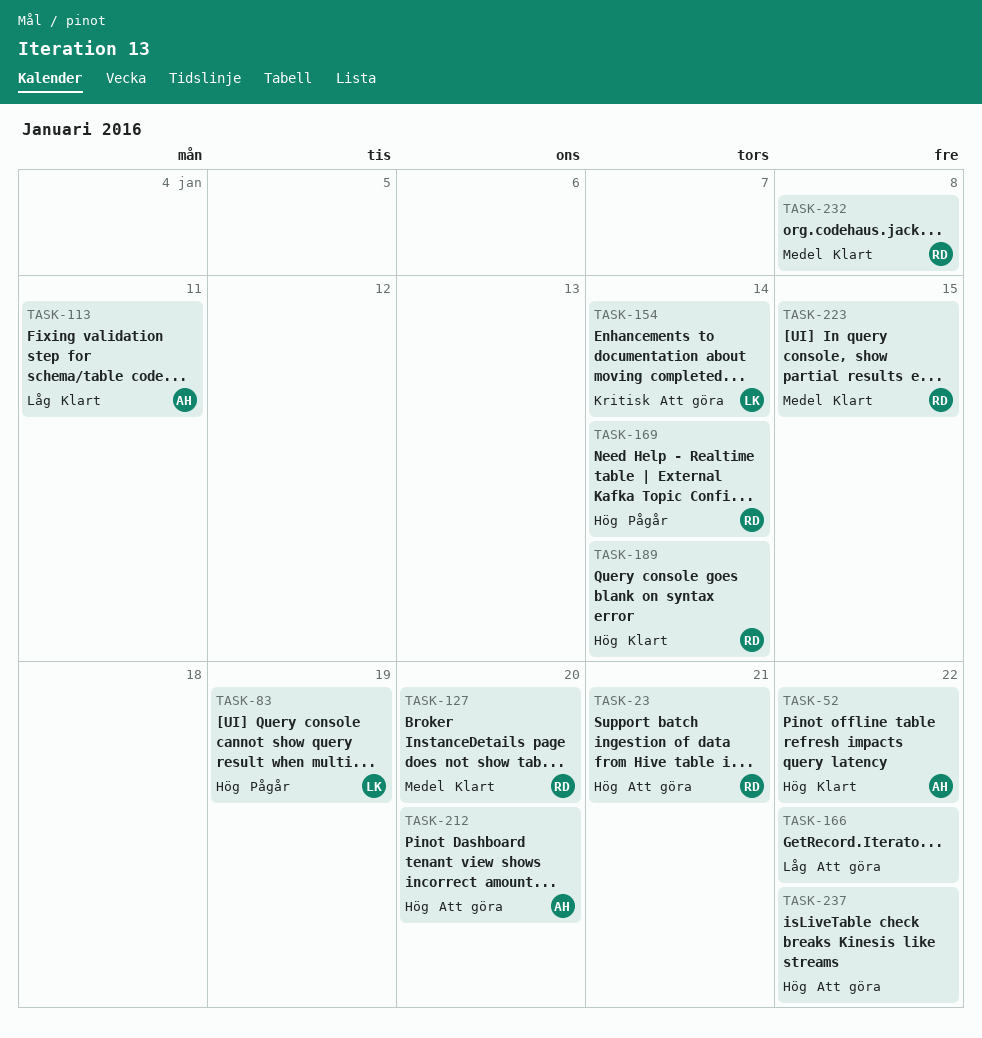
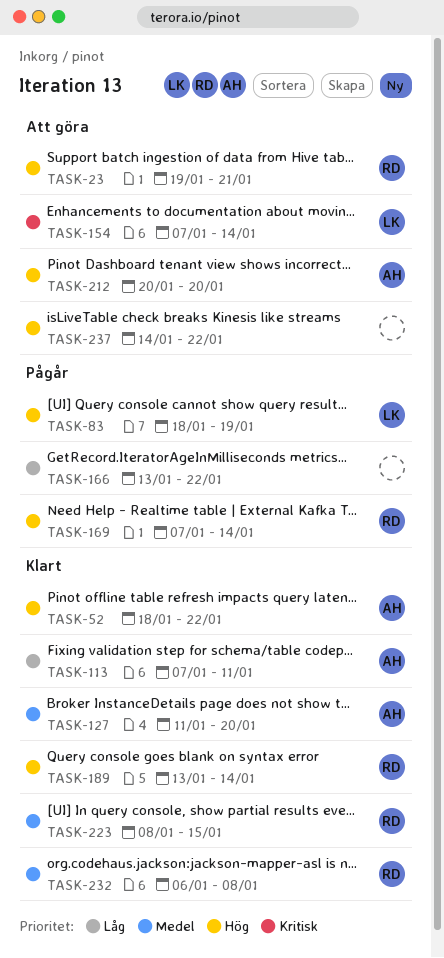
TASK-127, owner: RD -> AH
TASK-166, status: Att göra -> Pågår

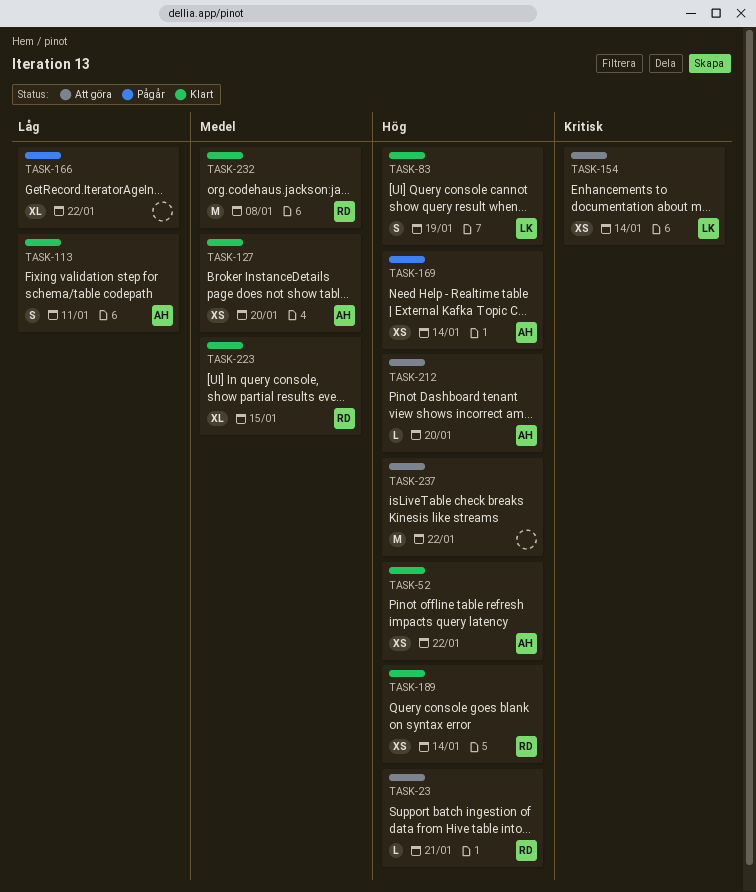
TASK-83, status: Pågår -> Klart
TASK-169, owner: RD -> AH

